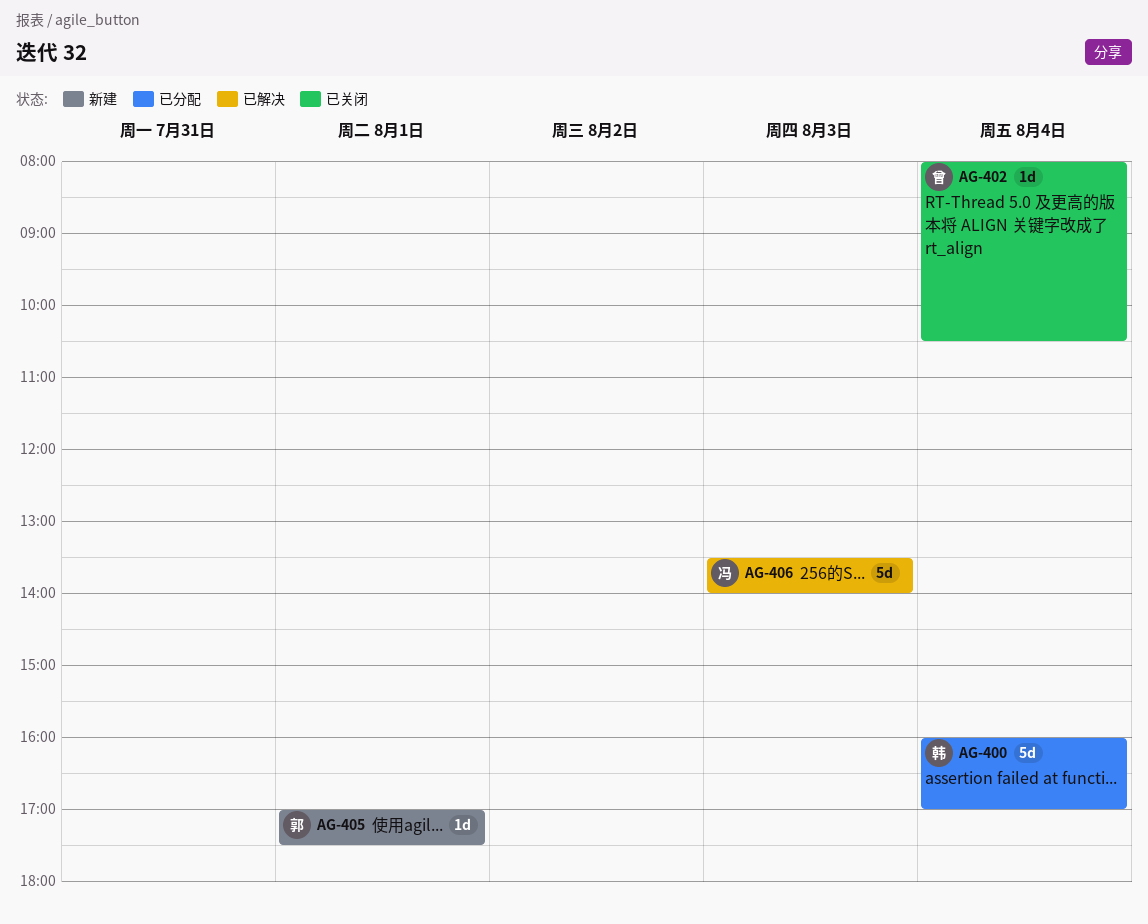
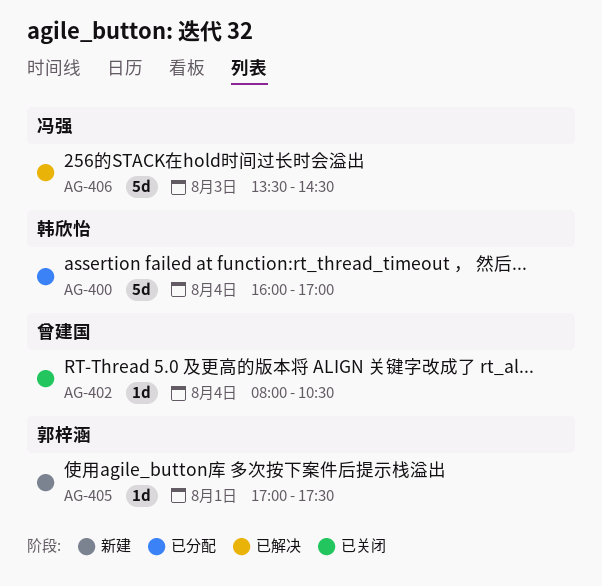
AG-406, ends: 14:00 -> 14:30

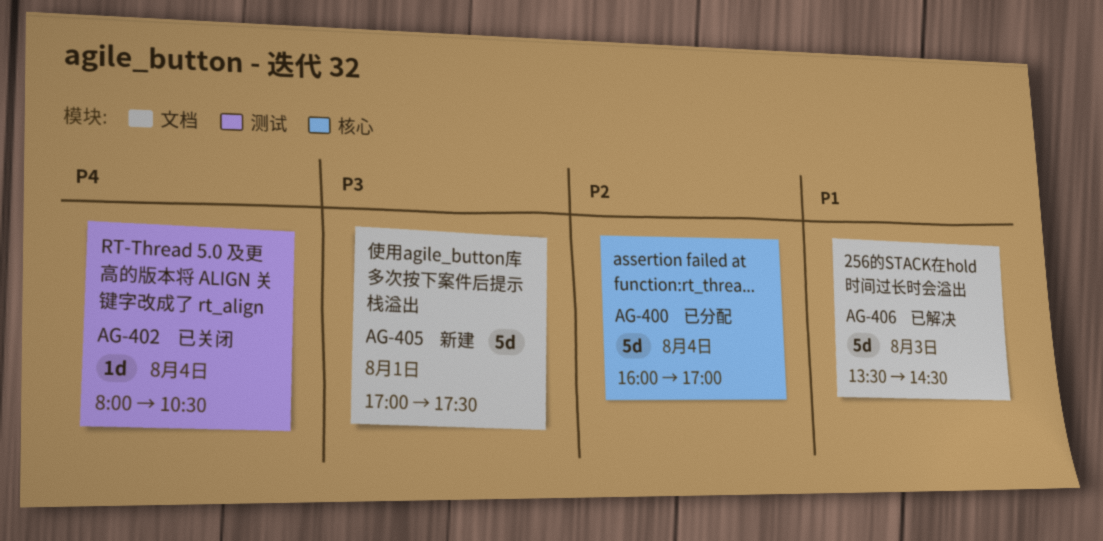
AG-405, estimate: 1d -> 5d

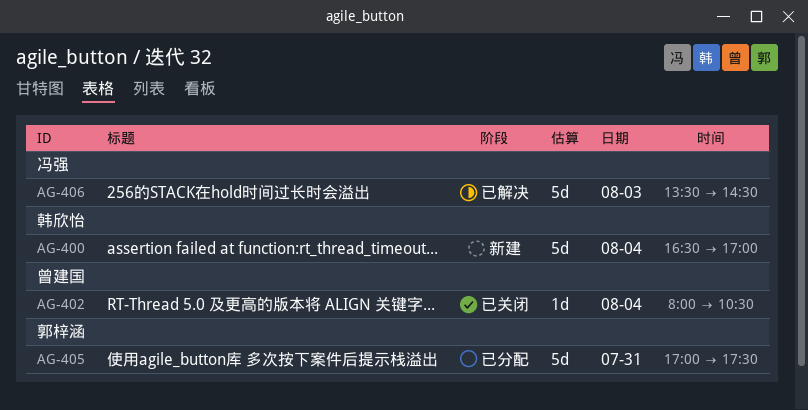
AG-400, status: 已分配 -> 新建
AG-400, begins: 16:00 -> 16:30
AG-405, status: 新建 -> 已分配
AG-405, day: Aug 1 -> Jul 31

